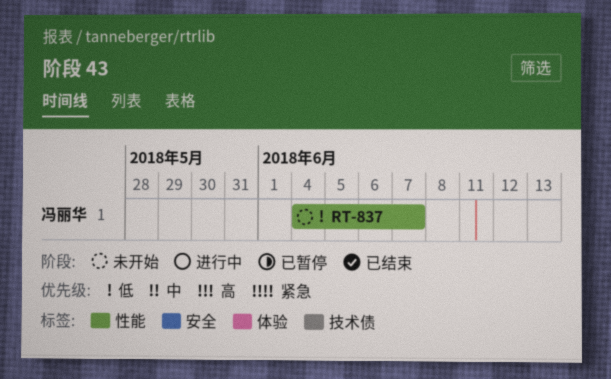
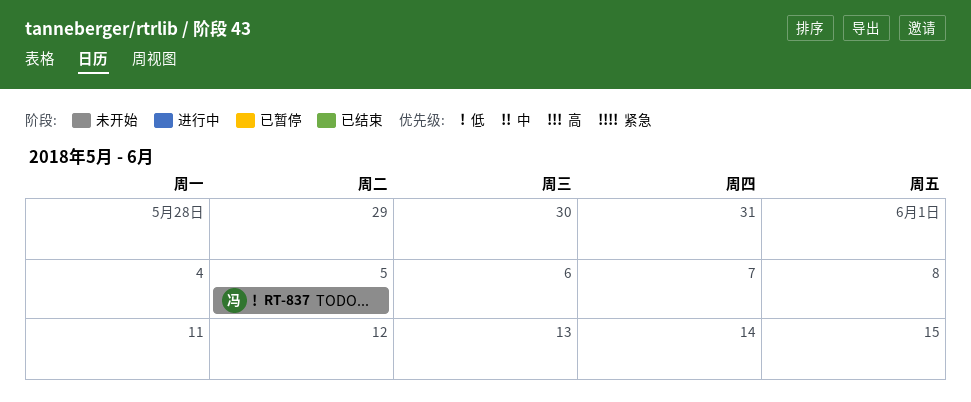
RT-837, start: Jun 4 -> Jun 5
RT-837, due: Jun 7 -> Jun 5

